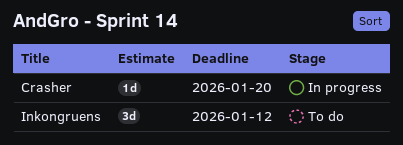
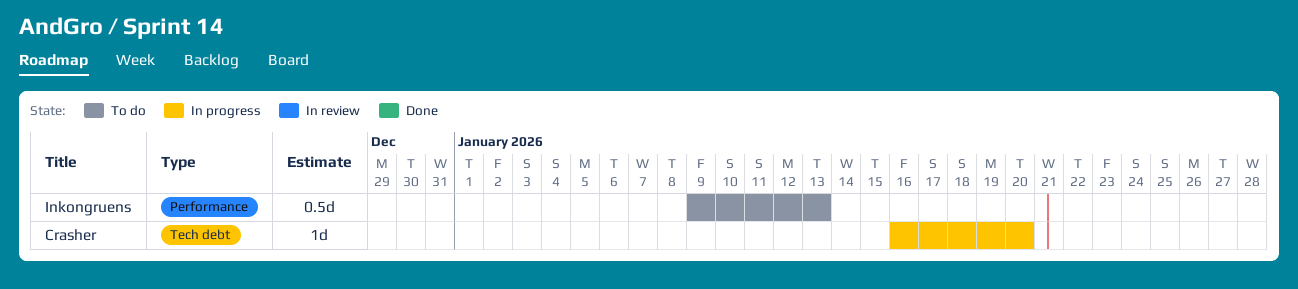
Inkongruens, estimate: 3d -> 0.5d
Inkongruens, due: Jan 12 -> Jan 13

